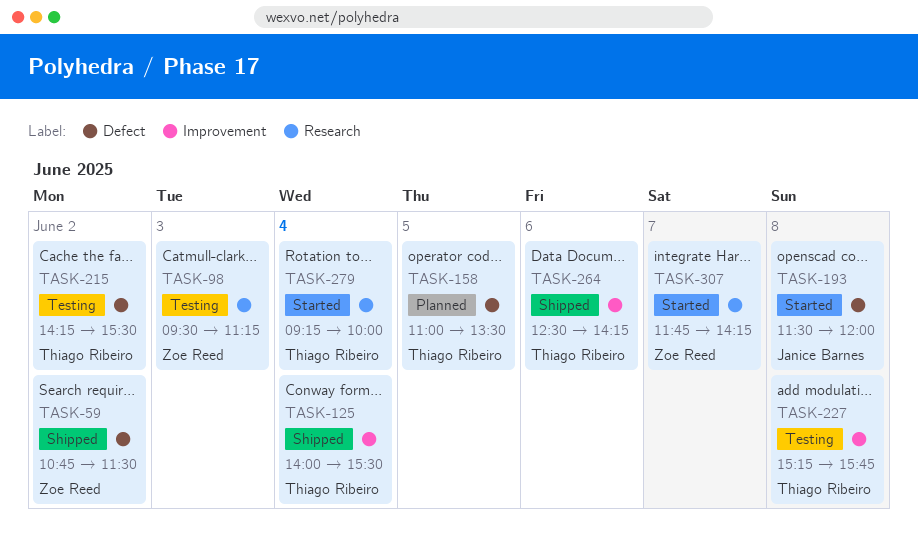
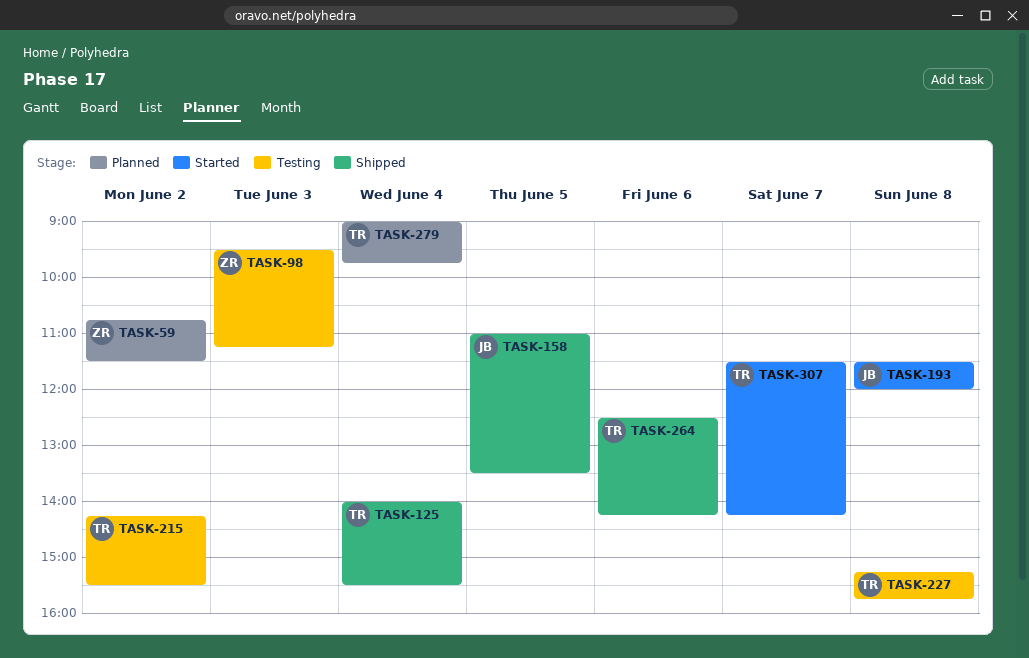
TASK-59, status: Shipped -> Planned
TASK-158, status: Planned -> Shipped
TASK-158, owner: Thiago Ribeiro -> Janice Barnes
TASK-279, status: Started -> Planned
TASK-279, begins: 09:15 -> 09:00
TASK-279, ends: 10:00 -> 09:45
TASK-307, owner: Zoe Reed -> Thiago Ribeiro
TASK-307, begins: 11:45 -> 11:30

